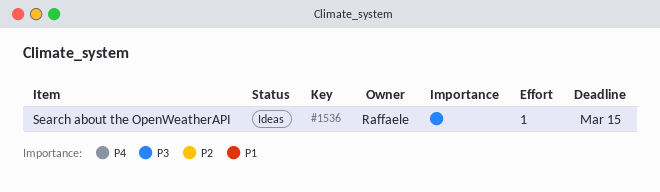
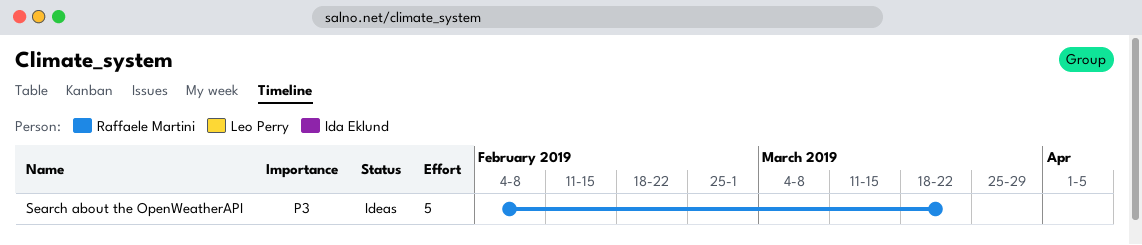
Search about the OpenWeatherAPI, estimate: 1 -> 5
Search about the OpenWeatherAPI, due: Mar 15 -> Mar 22

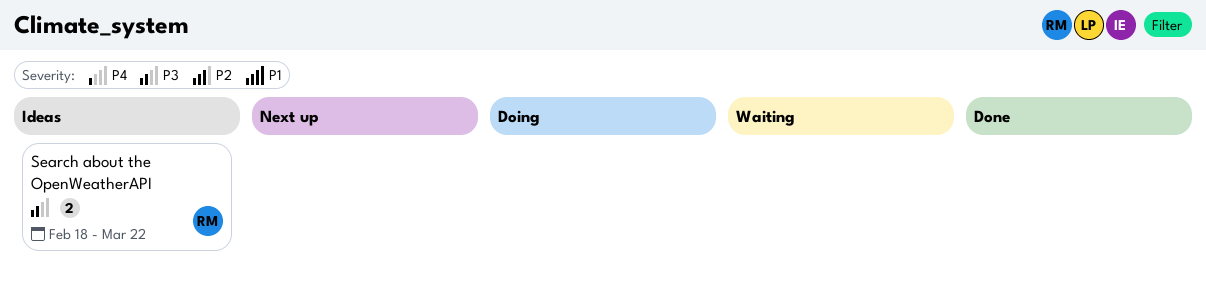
Search about the OpenWeatherAPI, estimate: 5 -> 2
Search about the OpenWeatherAPI, start: Feb 4 -> Feb 18

